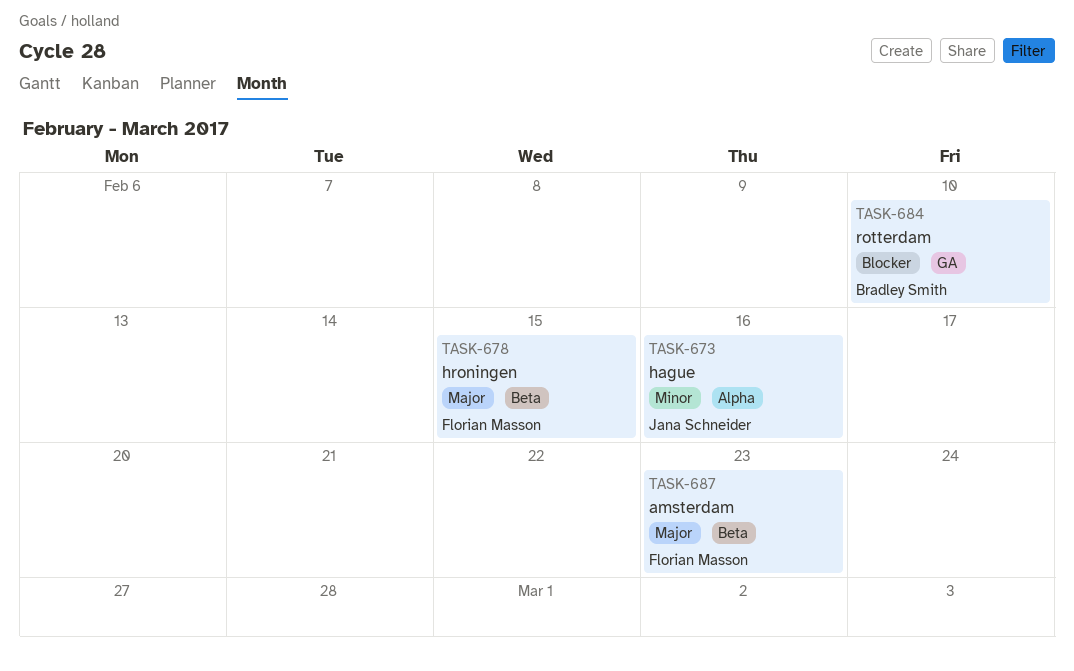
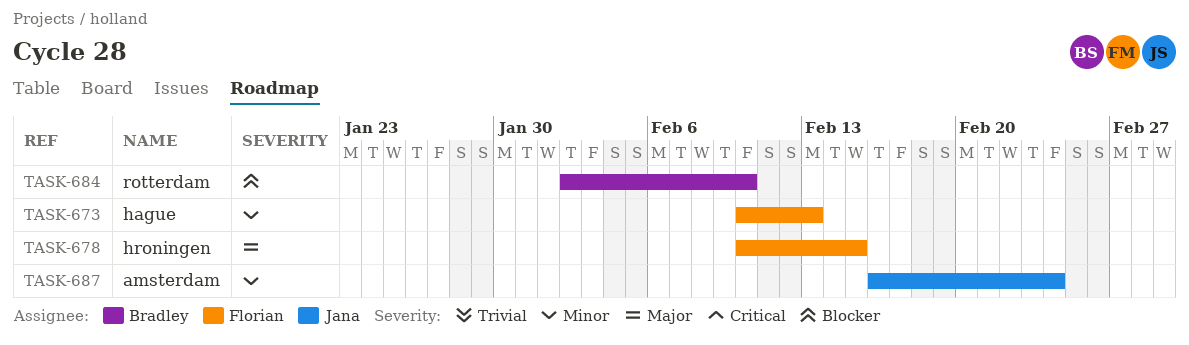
TASK-673, owner: Jana Schneider -> Florian Masson
TASK-673, due: Feb 16 -> Feb 13
TASK-687, owner: Florian Masson -> Jana Schneider
TASK-687, priority: Major -> Minor
TASK-687, due: Feb 23 -> Feb 24

